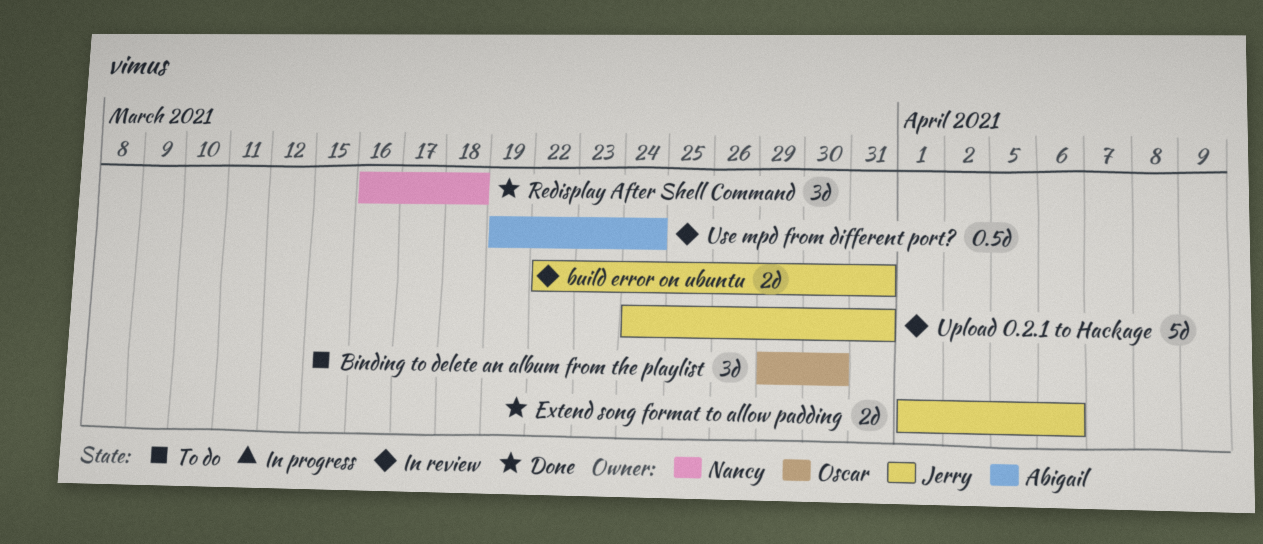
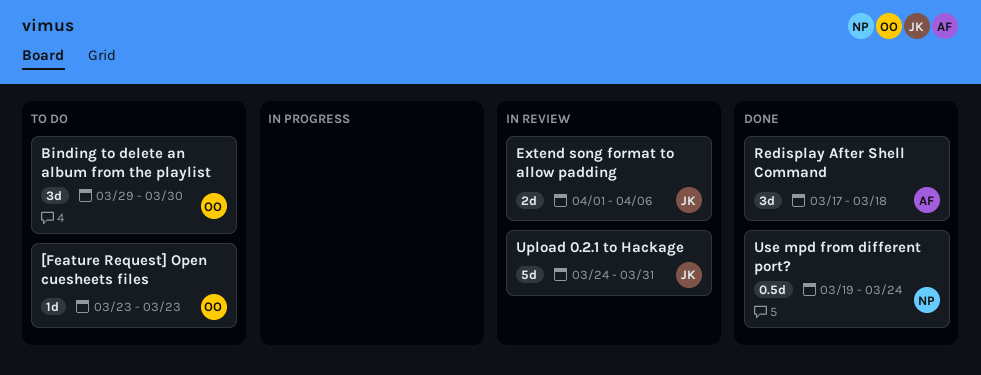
[Feature Request] Open cuesheets files: none -> present
build error on ubuntu: present -> none
Extend song format to allow padding, status: Done -> In review
Redisplay After Shell Command, owner: Nancy -> Abigail
Redisplay After Shell Command, start: Mar 16 -> Mar 17
Use mpd from different port?, status: In review -> Done
Use mpd from different port?, owner: Abigail -> Nancy

